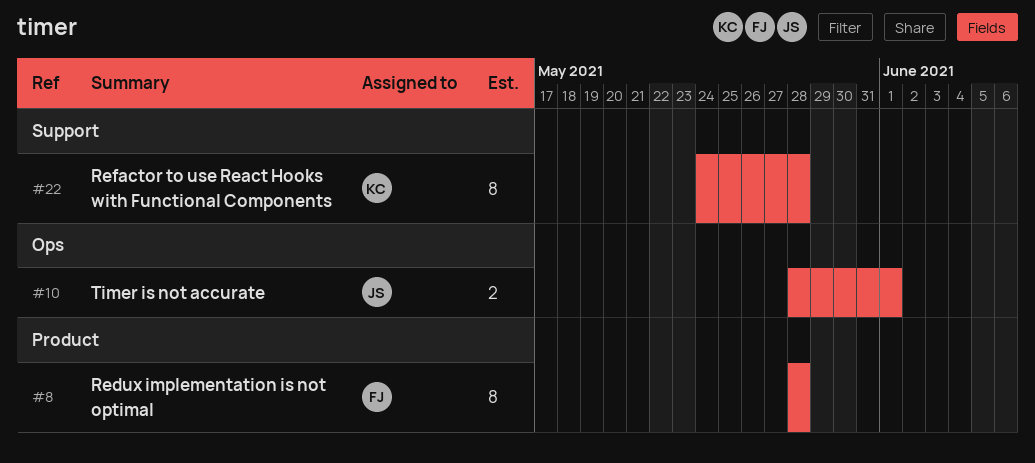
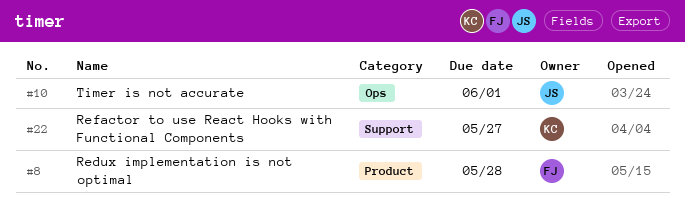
#22, due: May 28 -> May 27

